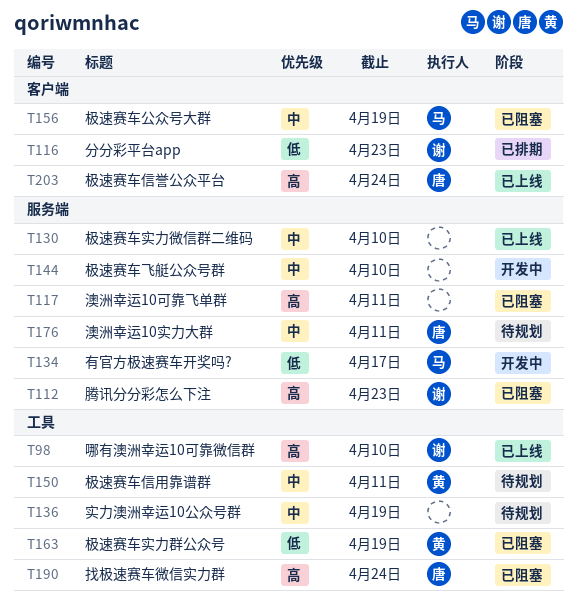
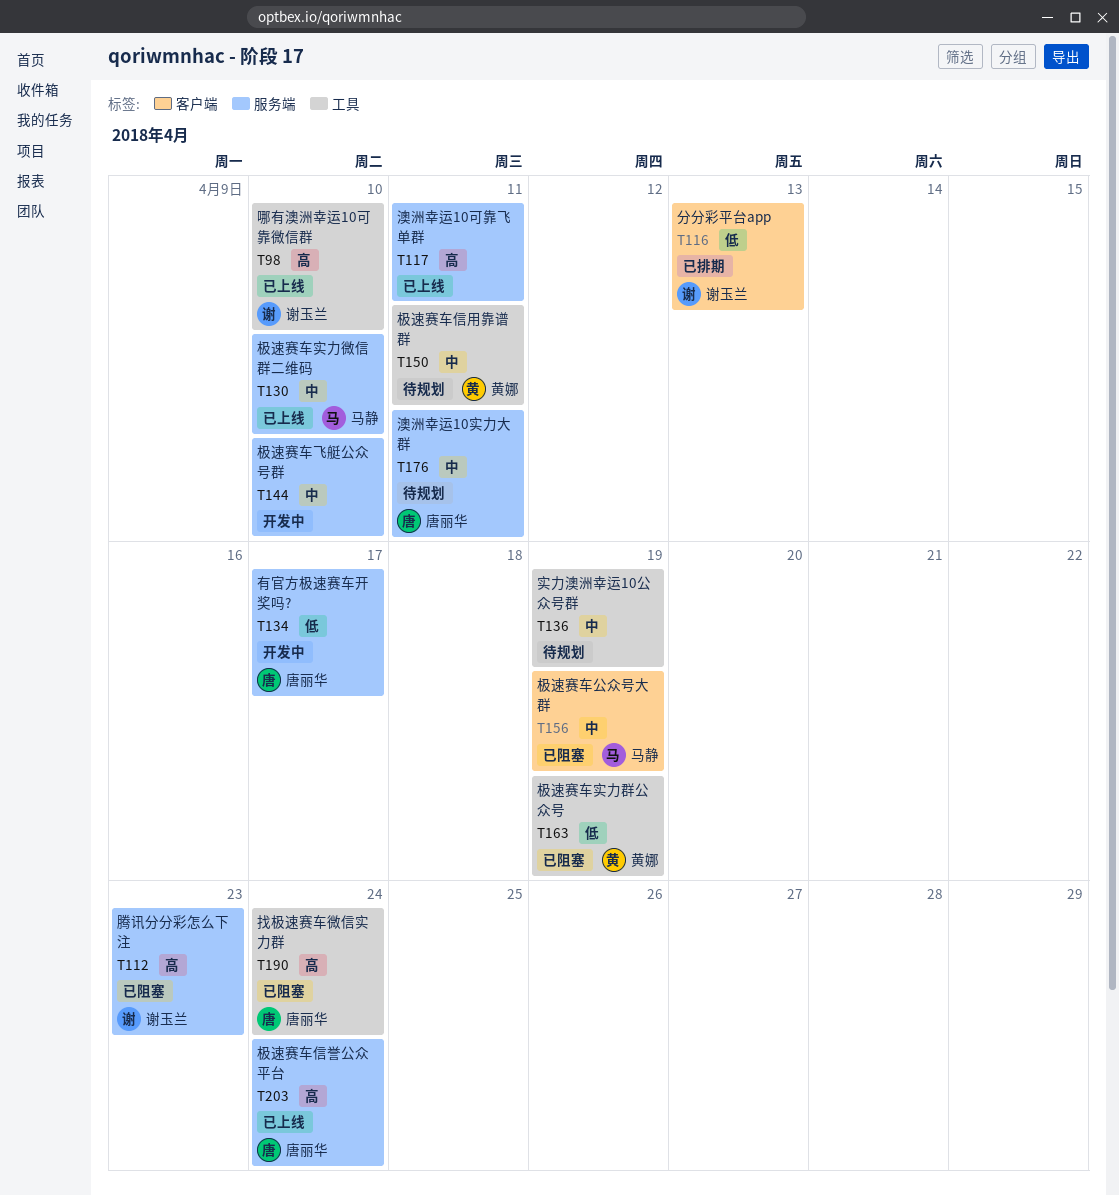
T116, due: Apr 23 -> Apr 13
T117, status: 已阻塞 -> 已上线
T130, owner: none -> 马静
T134, owner: 马静 -> 唐丽华
T203, label: 客户端 -> 服务端

